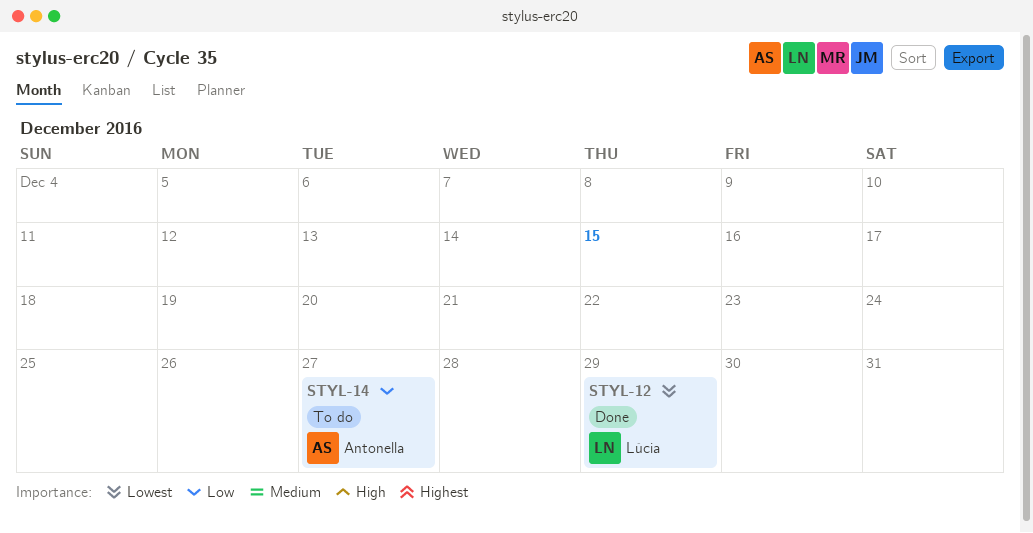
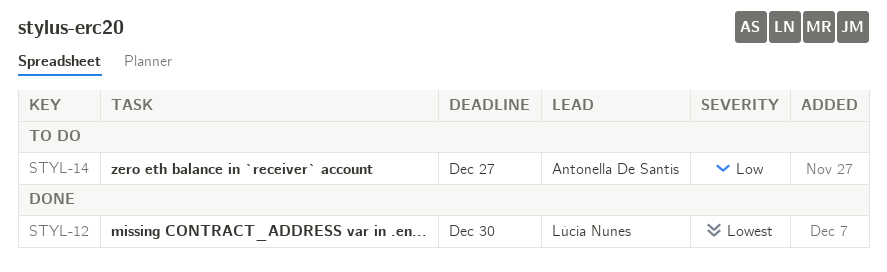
STYL-12, due: Dec 29 -> Dec 30

